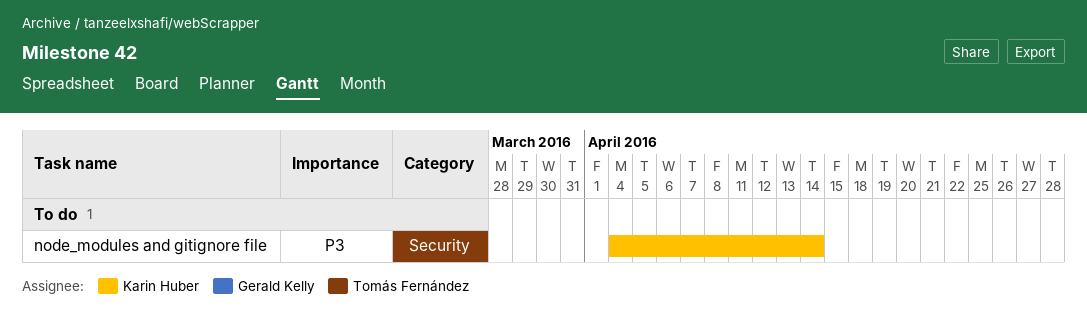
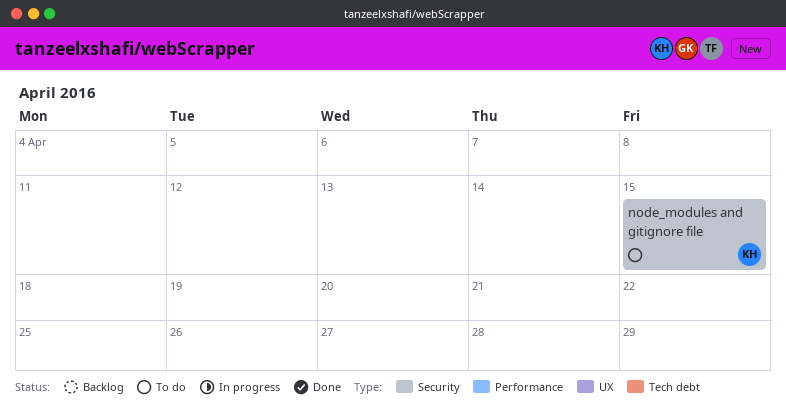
node_modules and gitignore file, due: Apr 14 -> Apr 15

